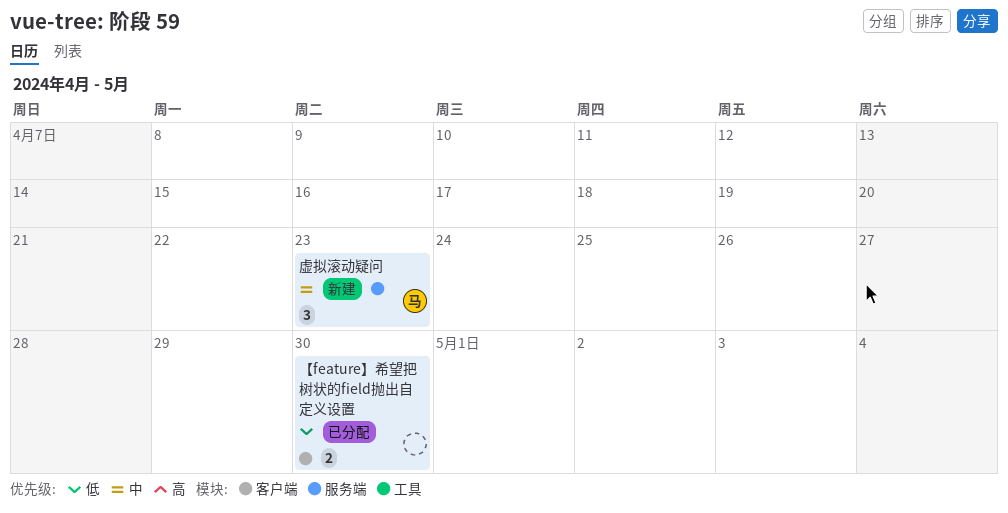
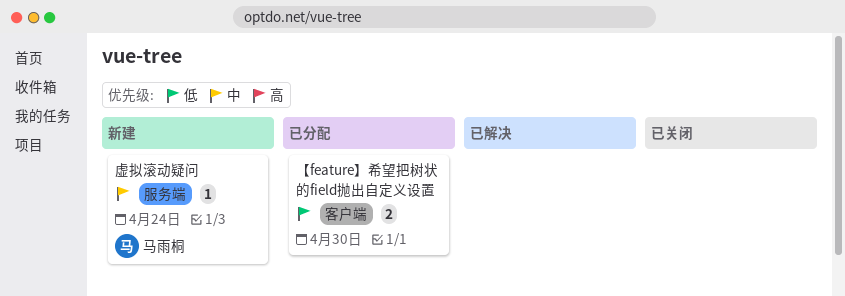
虚拟滚动疑问, estimate: 3 -> 1
虚拟滚动疑问, due: Apr 23 -> Apr 24

